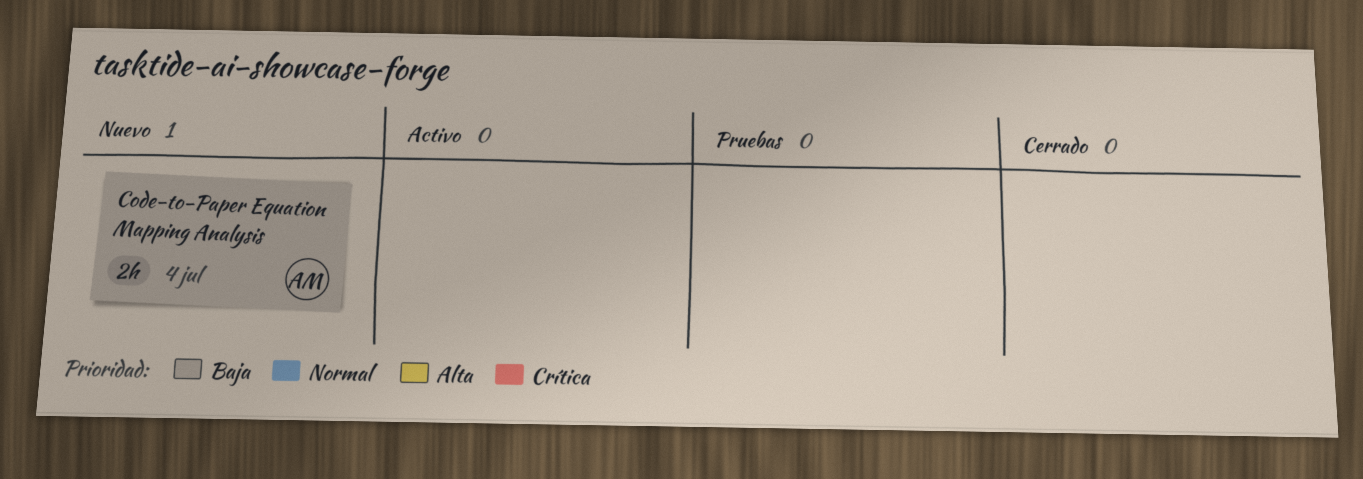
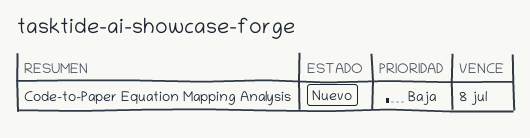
Code-to-Paper Equation Mapping Analysis, due: Jul 4 -> Jul 8

